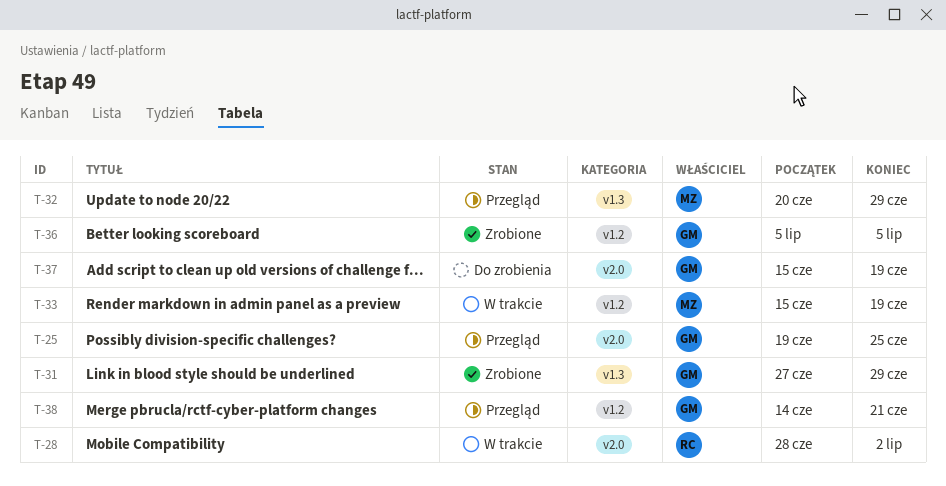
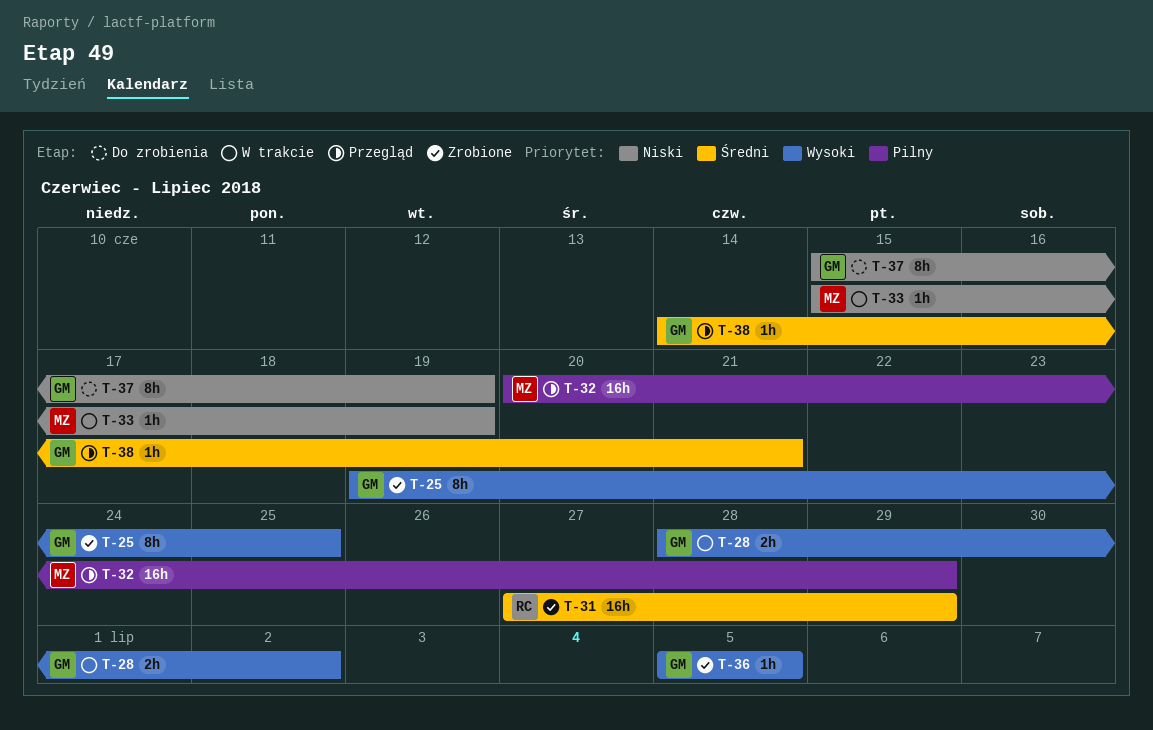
T-25, status: Przegląd -> Zrobione
T-28, owner: RC -> GM
T-31, owner: GM -> RC

